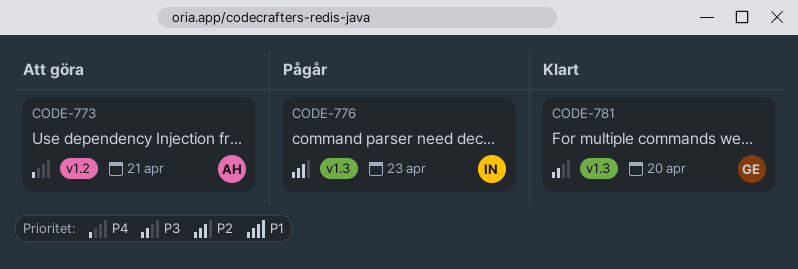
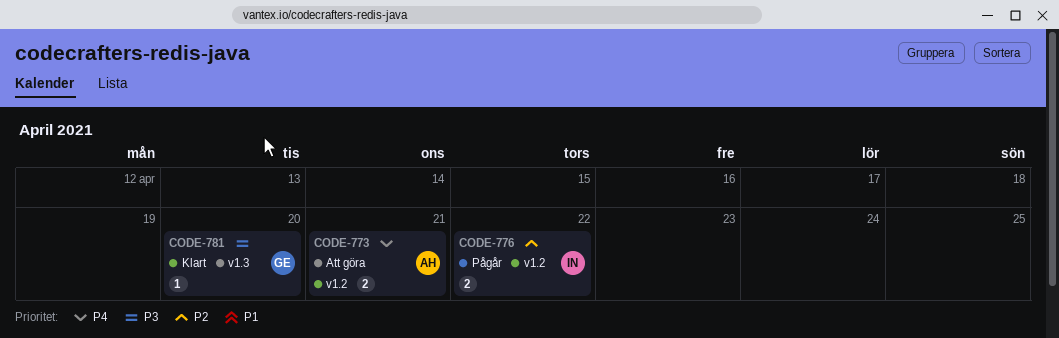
CODE-776, label: v1.3 -> v1.2
CODE-776, due: Apr 23 -> Apr 22

